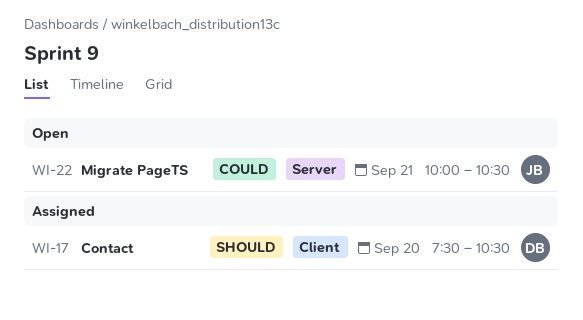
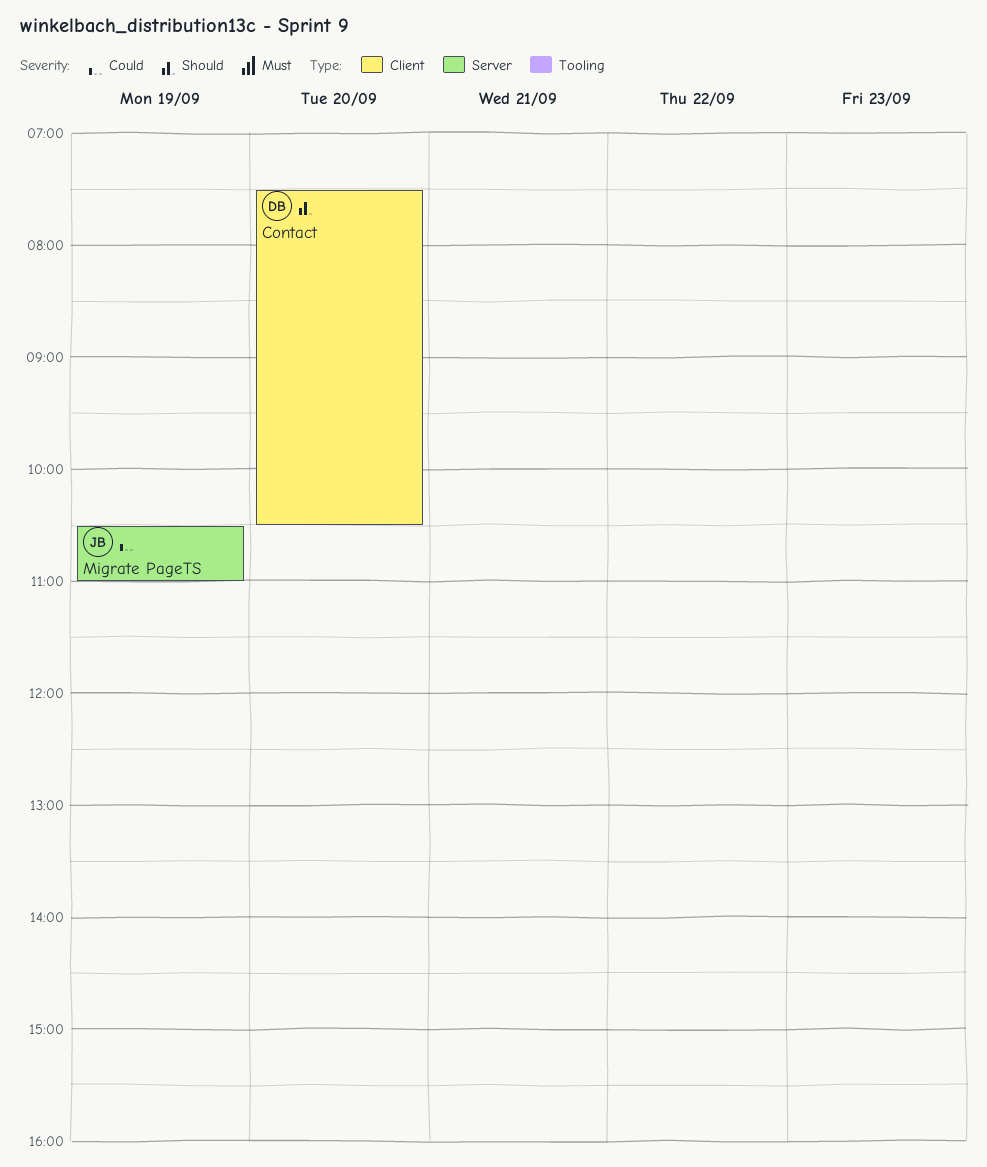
Migrate PageTS, day: Sep 21 -> Sep 19
Migrate PageTS, begins: 10:00 -> 10:30
Migrate PageTS, ends: 10:30 -> 11:00

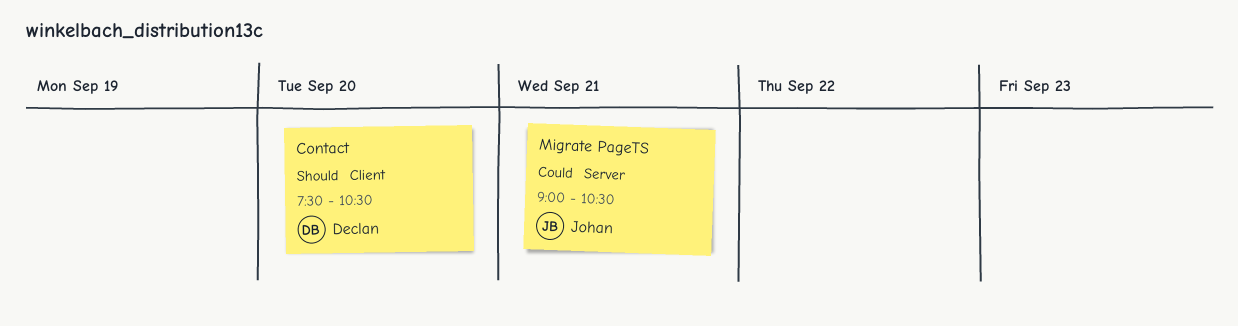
Migrate PageTS, day: Sep 19 -> Sep 21
Migrate PageTS, begins: 10:30 -> 09:00
Migrate PageTS, ends: 11:00 -> 10:30

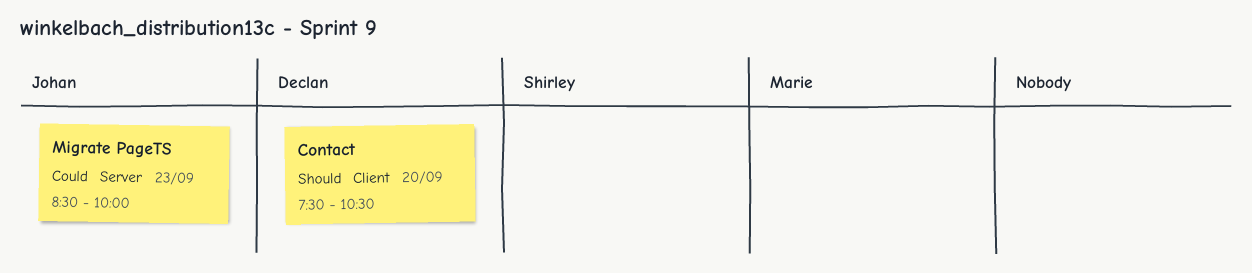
Migrate PageTS, day: Sep 21 -> Sep 23
Migrate PageTS, begins: 09:00 -> 08:30
Migrate PageTS, ends: 10:30 -> 10:00

